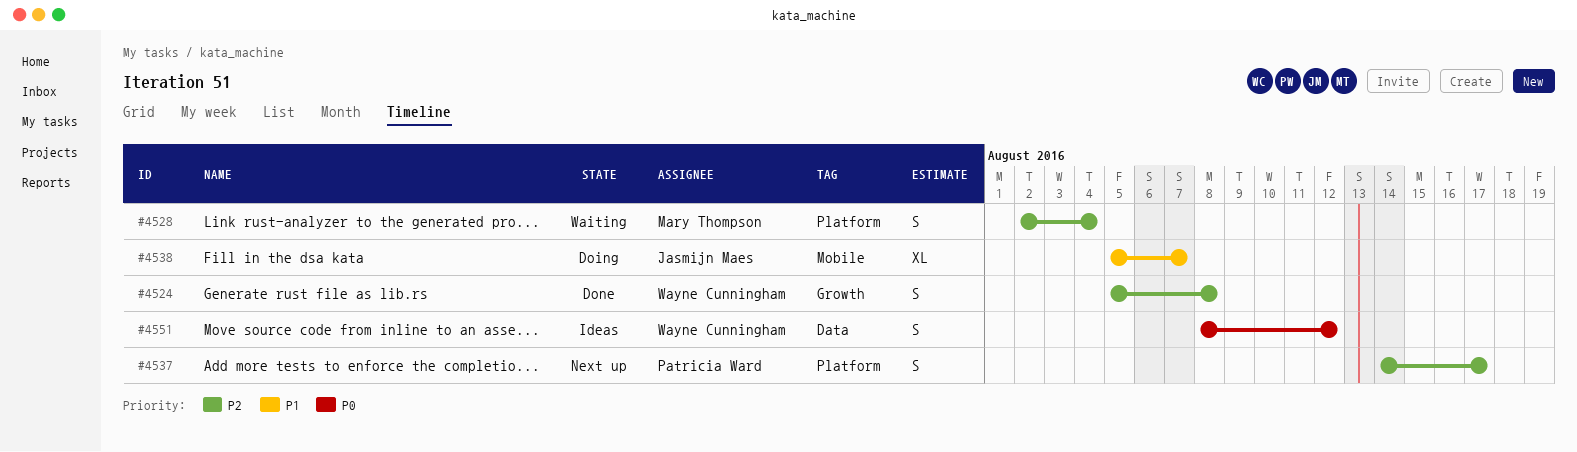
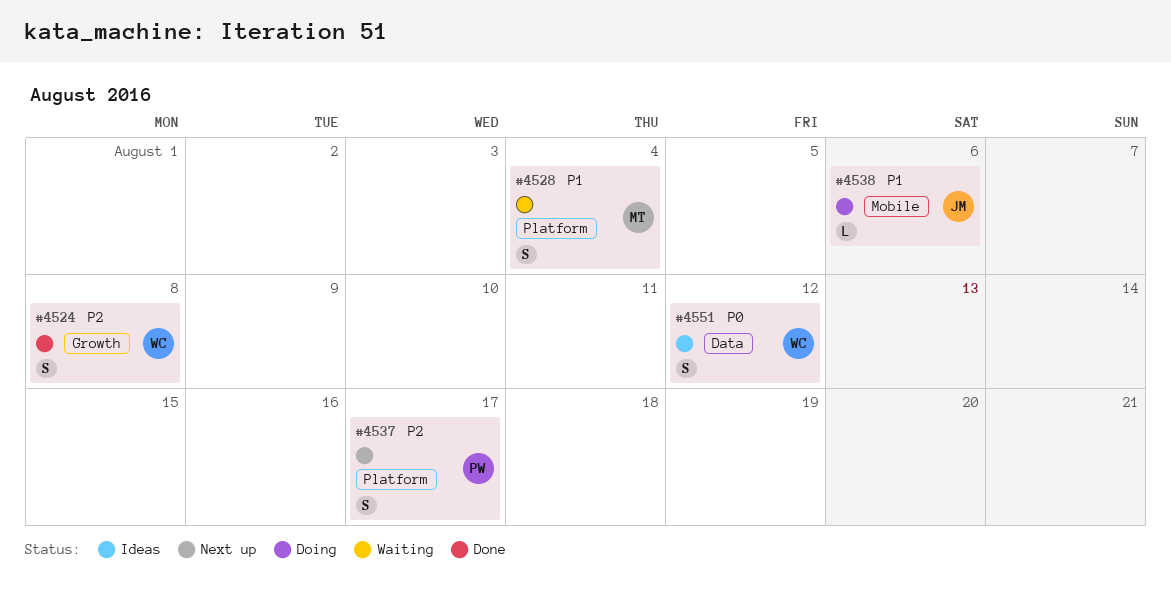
#4528, priority: P2 -> P1
#4538, estimate: XL -> L
#4538, due: Aug 7 -> Aug 6

